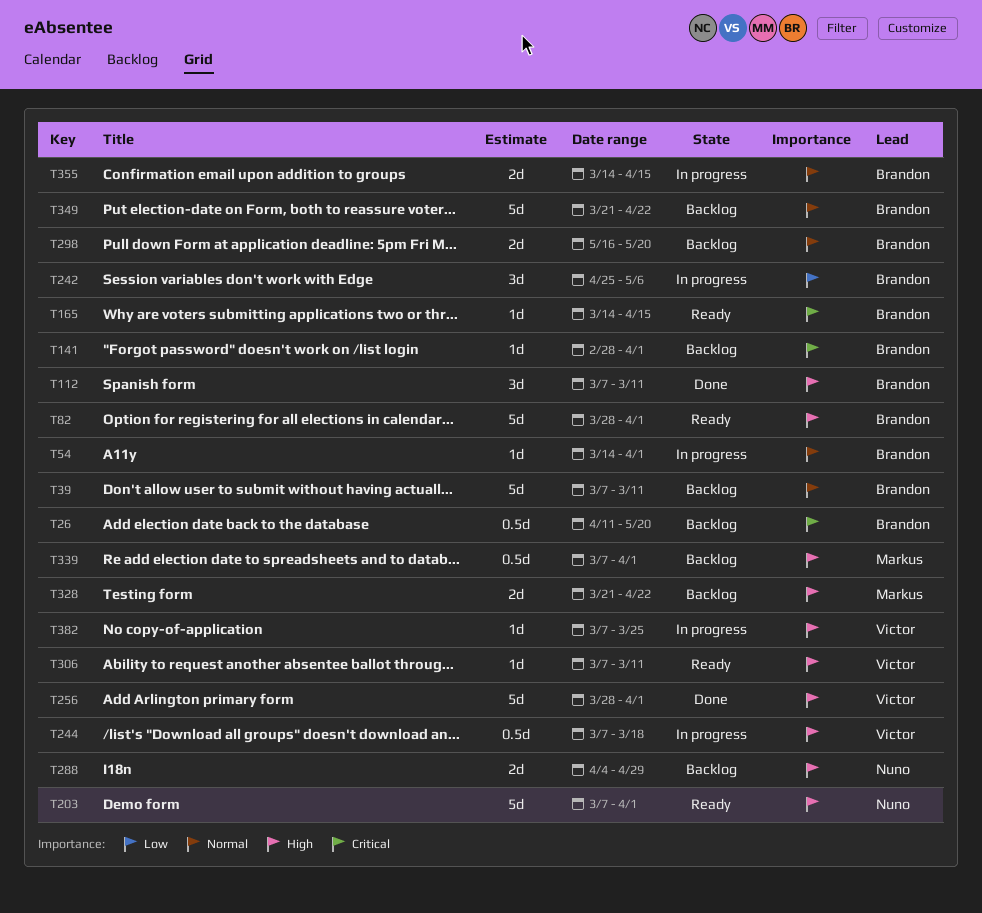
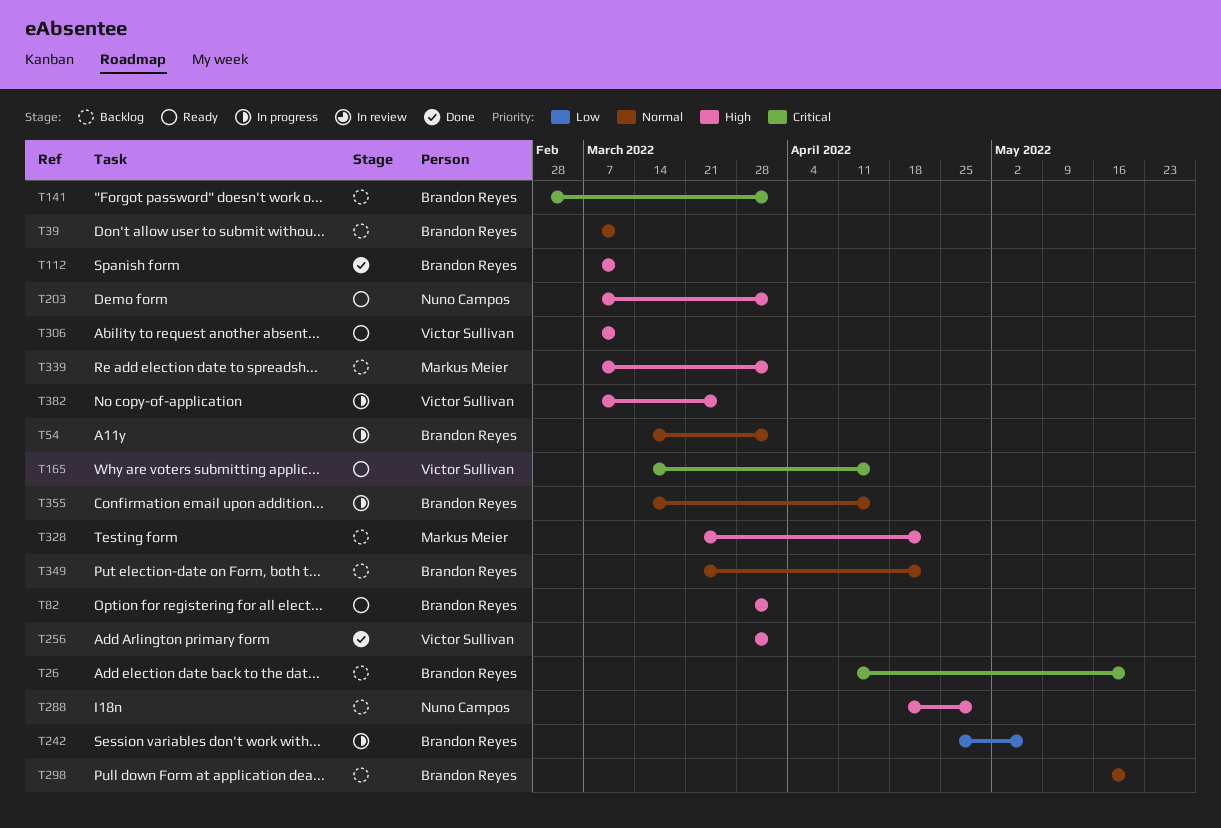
T165, owner: Brandon Reyes -> Victor Sullivan
T244: present -> none
T288, start: Apr 4 -> Apr 18

